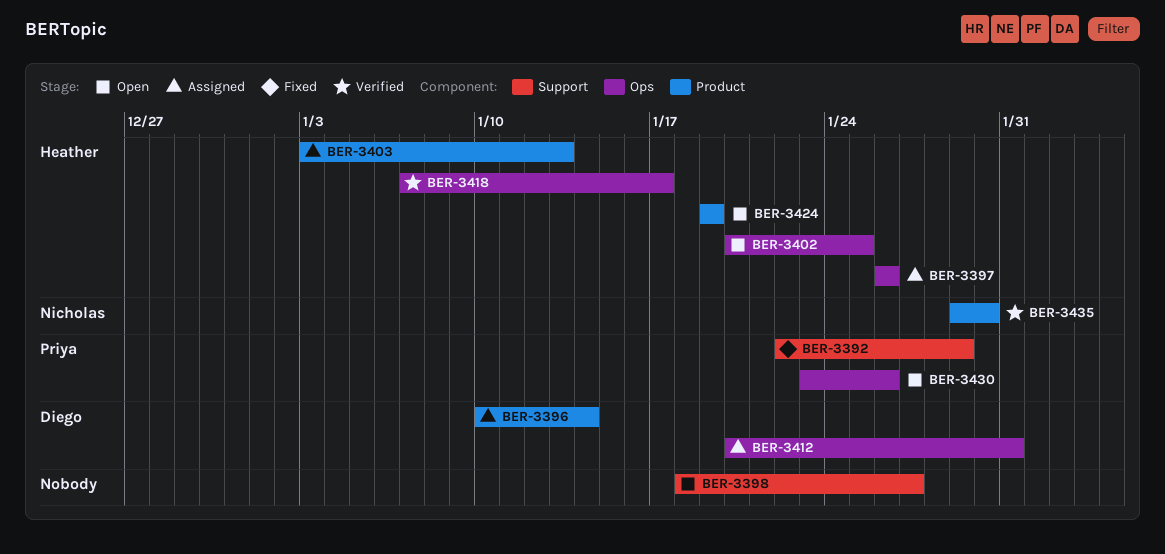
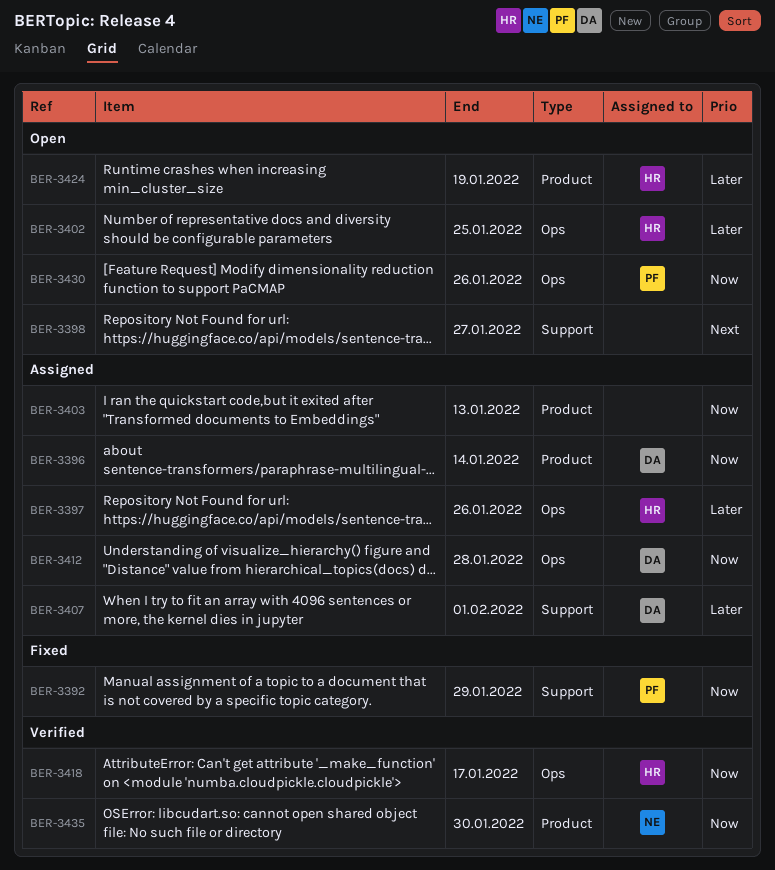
BER-3403, owner: Heather -> none
BER-3407: none -> present
BER-3412, due: Jan 31 -> Jan 28

